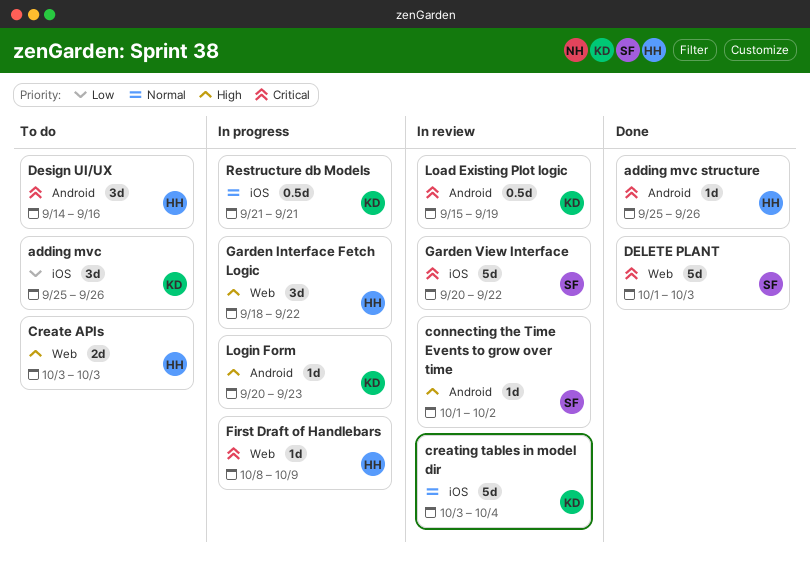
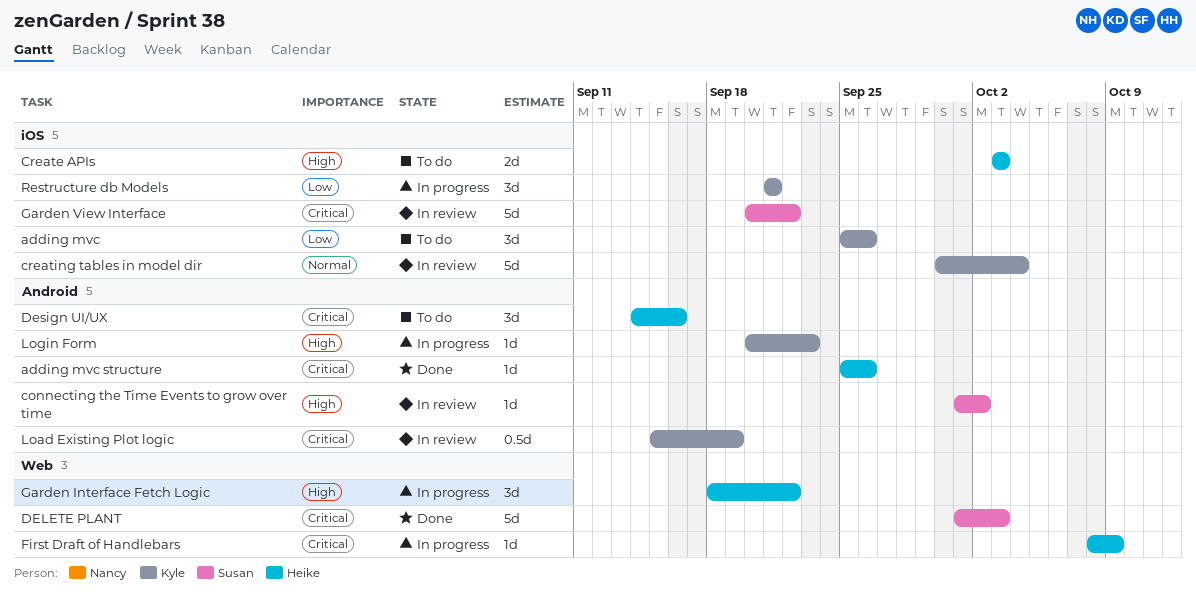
Create APIs, label: Web -> iOS
creating tables in model dir, start: Oct 3 -> Sep 30
Restructure db Models, priority: Normal -> Low
Restructure db Models, estimate: 0.5d -> 3d

